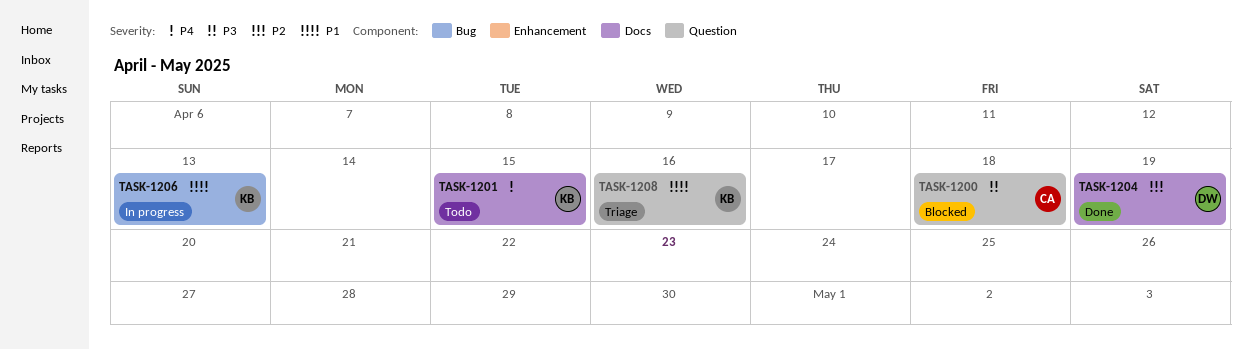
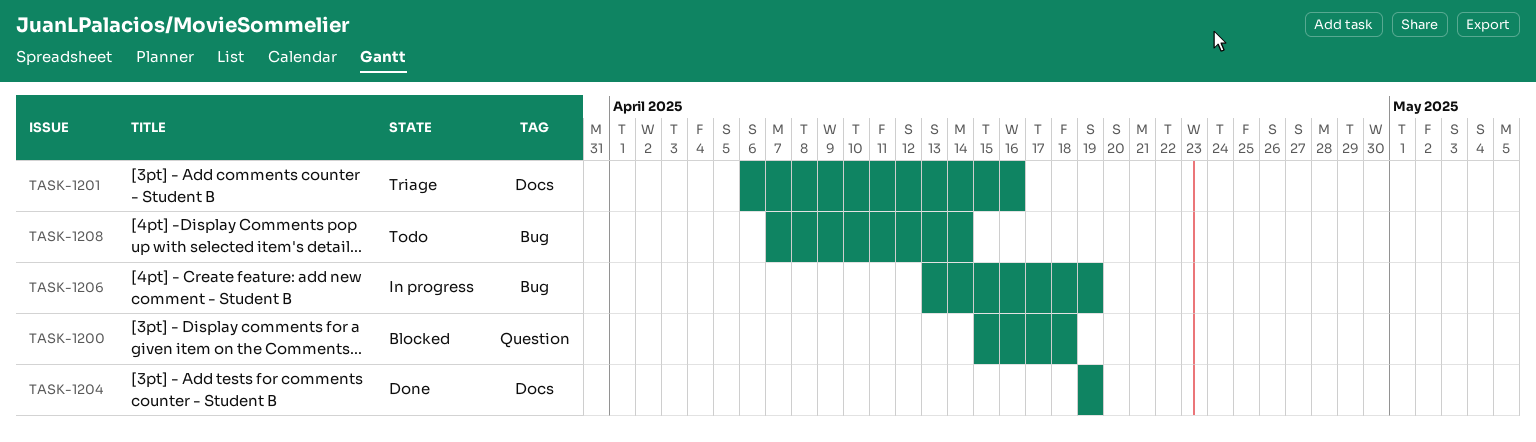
TASK-1201, status: Todo -> Triage
TASK-1201, due: Apr 15 -> Apr 16
TASK-1206, due: Apr 13 -> Apr 19
TASK-1208, status: Triage -> Todo
TASK-1208, label: Question -> Bug
TASK-1208, due: Apr 16 -> Apr 14

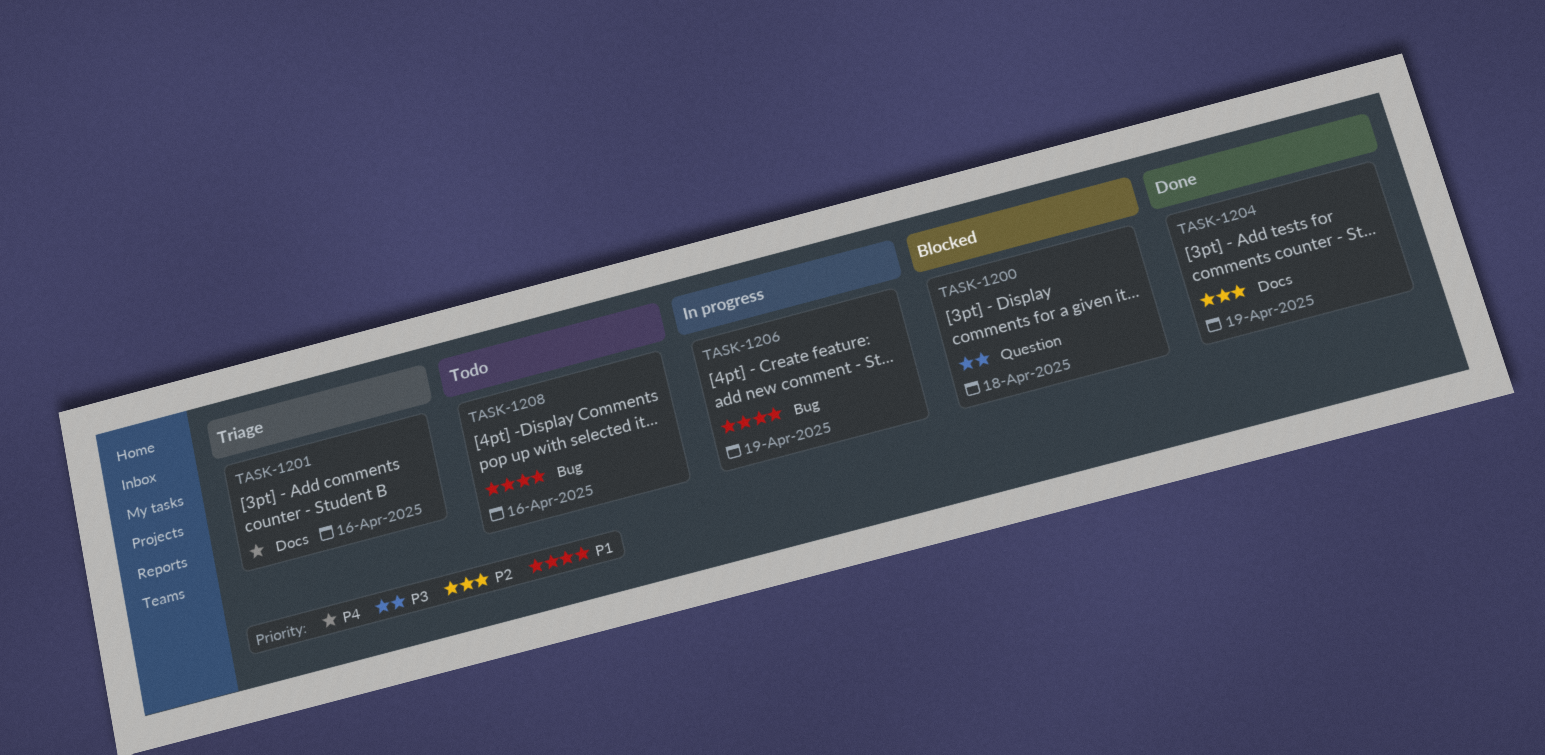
TASK-1208, due: Apr 14 -> Apr 16

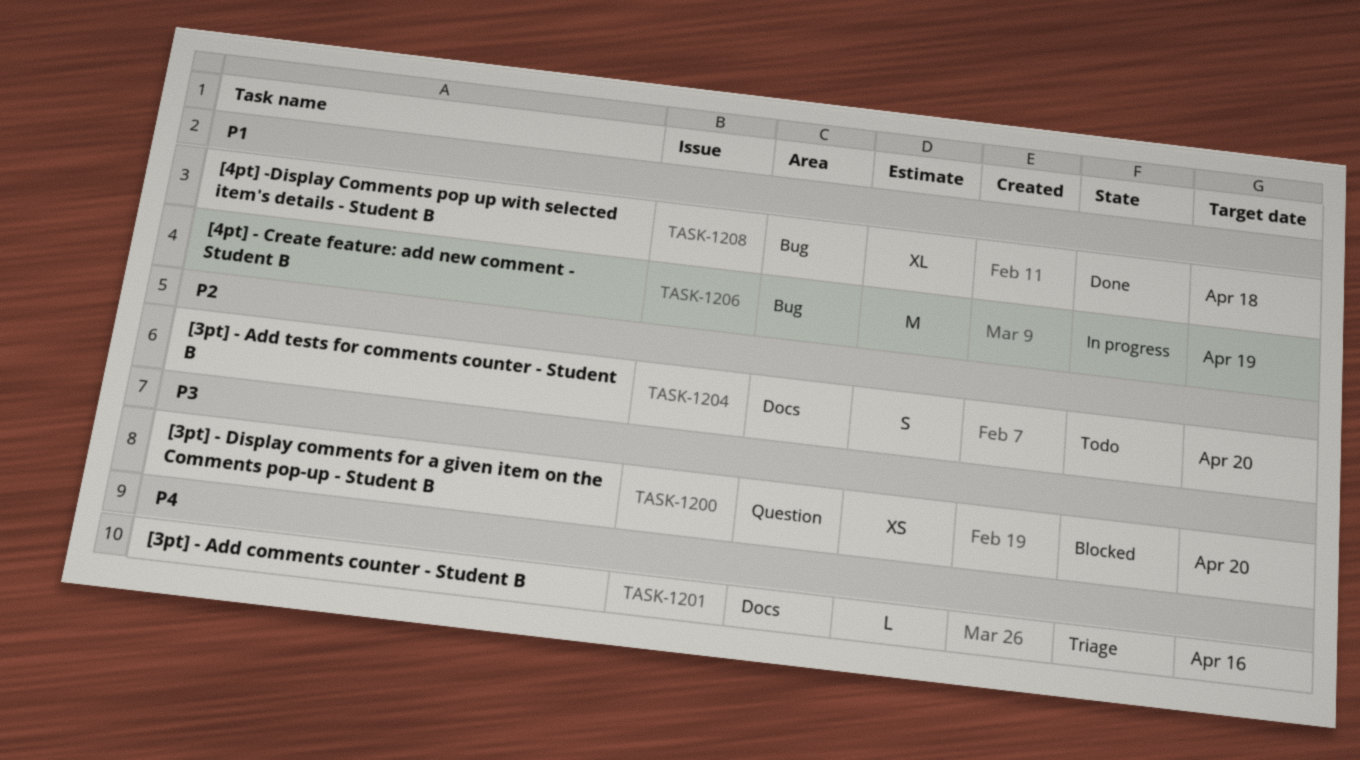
TASK-1200, due: Apr 18 -> Apr 20
TASK-1204, status: Done -> Todo
TASK-1204, due: Apr 19 -> Apr 20
TASK-1208, status: Todo -> Done
TASK-1208, due: Apr 16 -> Apr 18

